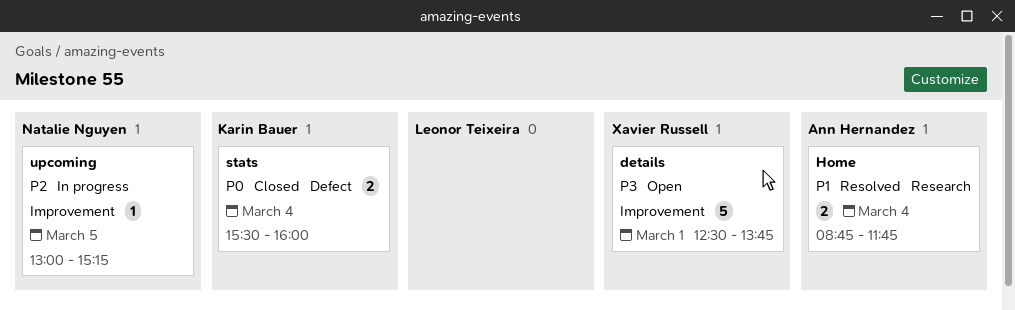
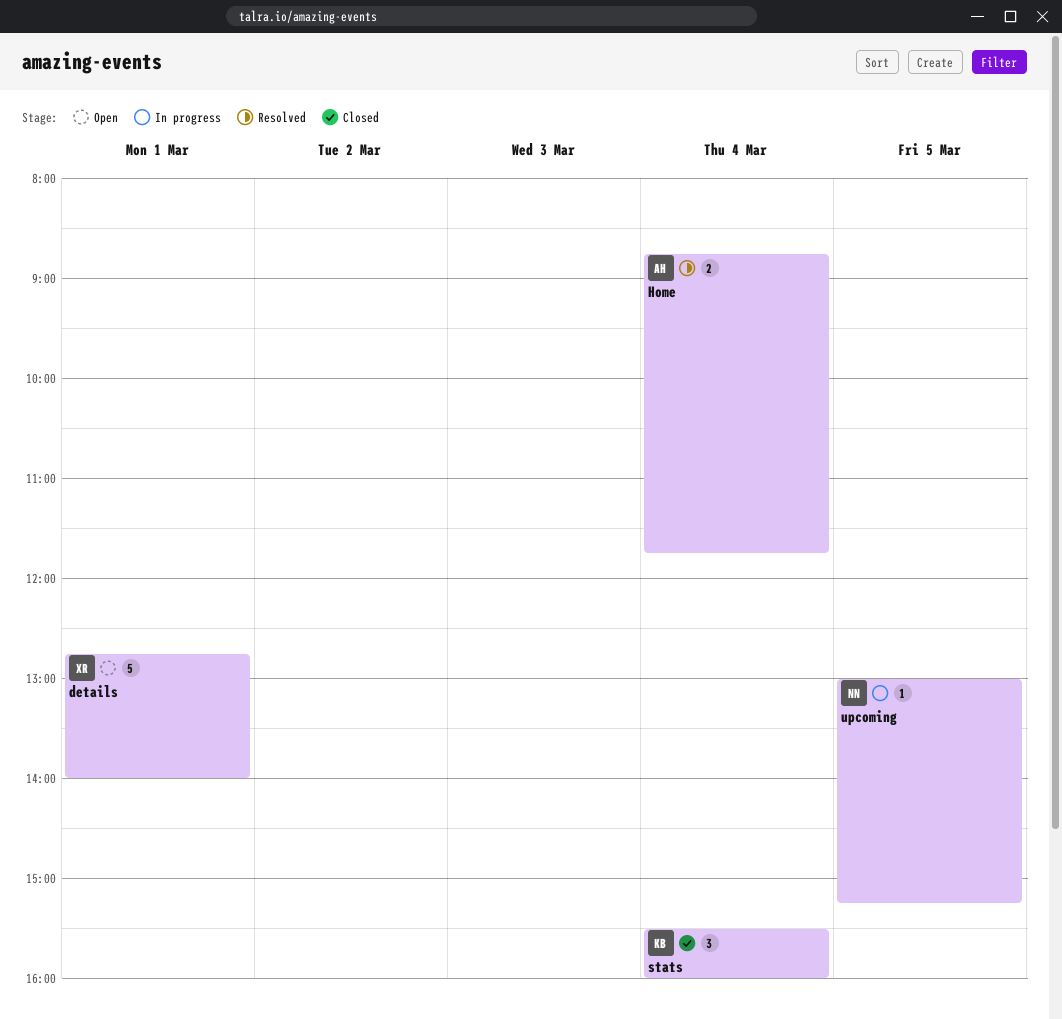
details, begins: 12:30 -> 12:45
details, ends: 13:45 -> 14:00
stats, estimate: 2 -> 3

